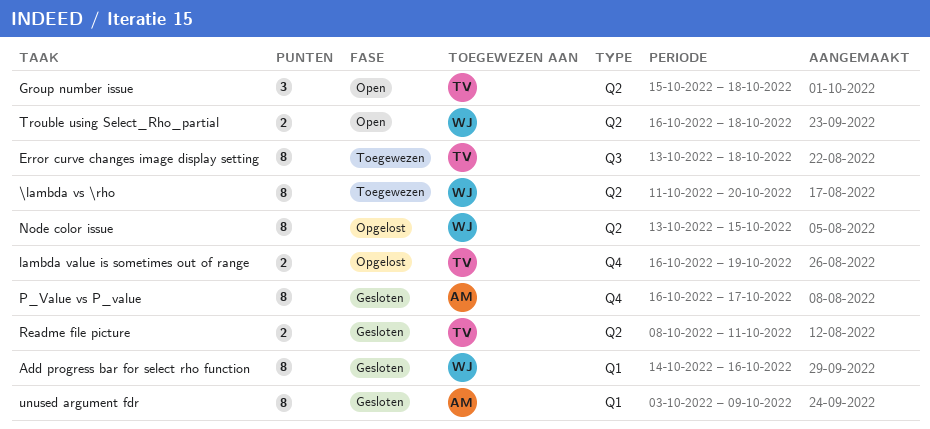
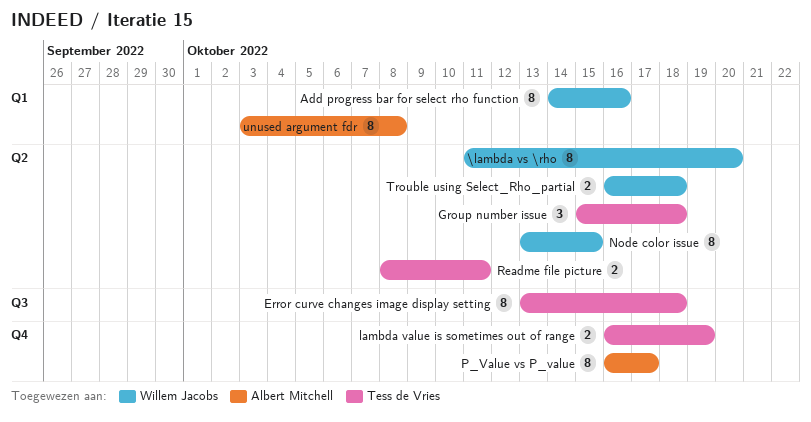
unused argument fdr, due: Oct 9 -> Oct 8

